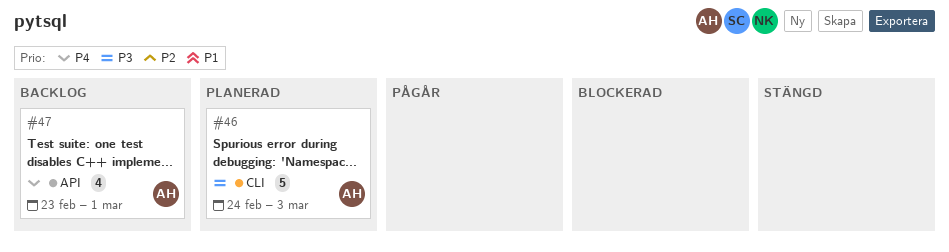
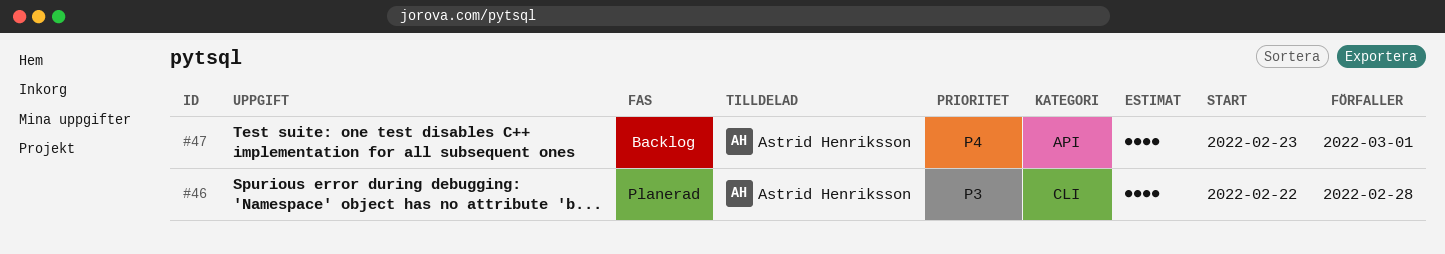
#46, estimate: 5 -> 4
#46, start: Feb 24 -> Feb 22
#46, due: Mar 3 -> Feb 28

